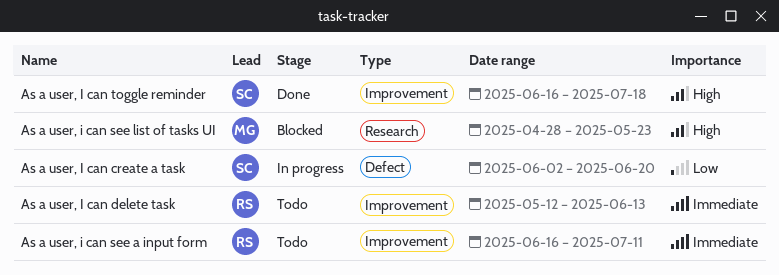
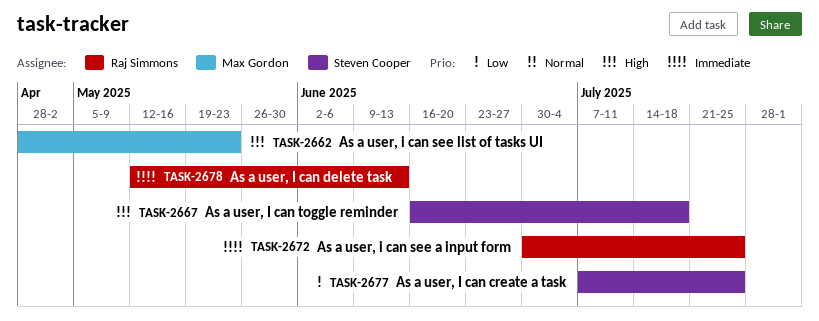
As a user, I can create a task, start: Jun 2 -> Jul 7
As a user, I can create a task, due: Jun 20 -> Jul 25
As a user, i can see a input form, start: Jun 16 -> Jun 30
As a user, i can see a input form, due: Jul 11 -> Jul 25

